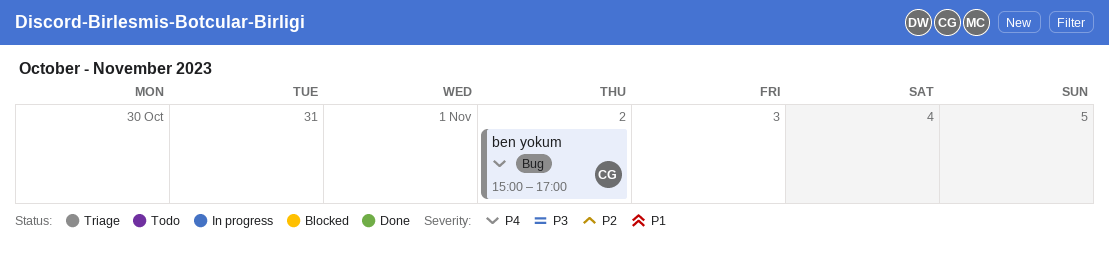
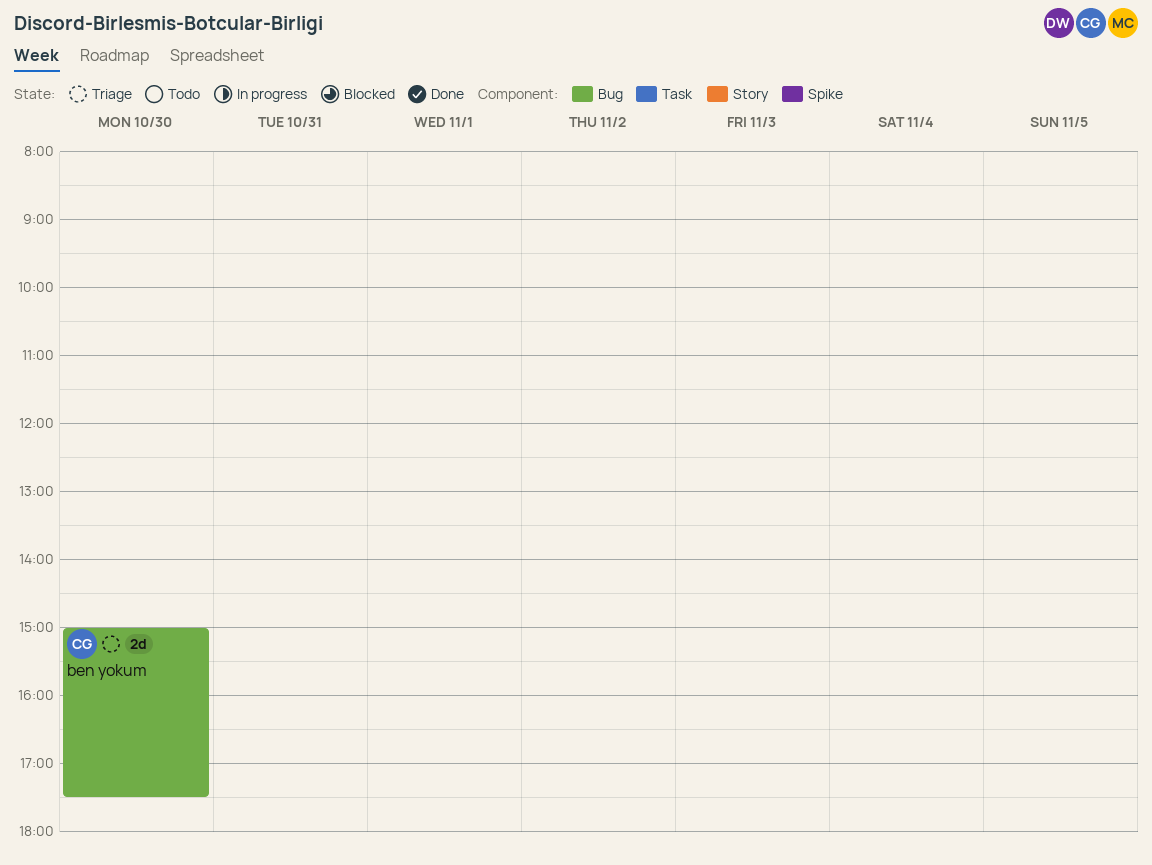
ben yokum, day: Nov 2 -> Oct 30
ben yokum, ends: 17:00 -> 17:30

